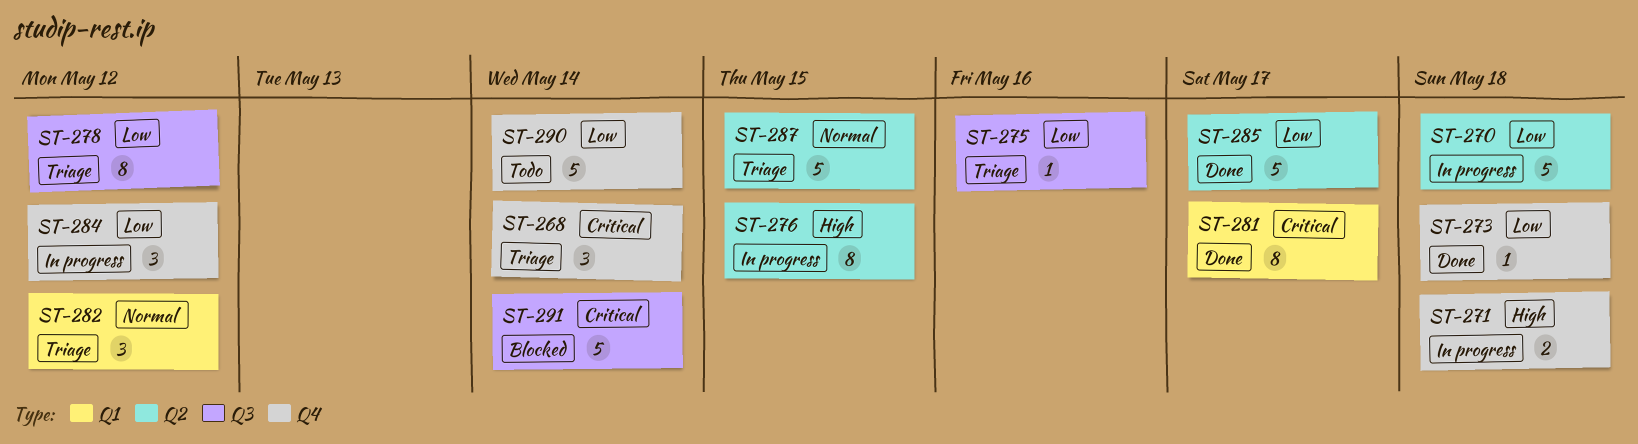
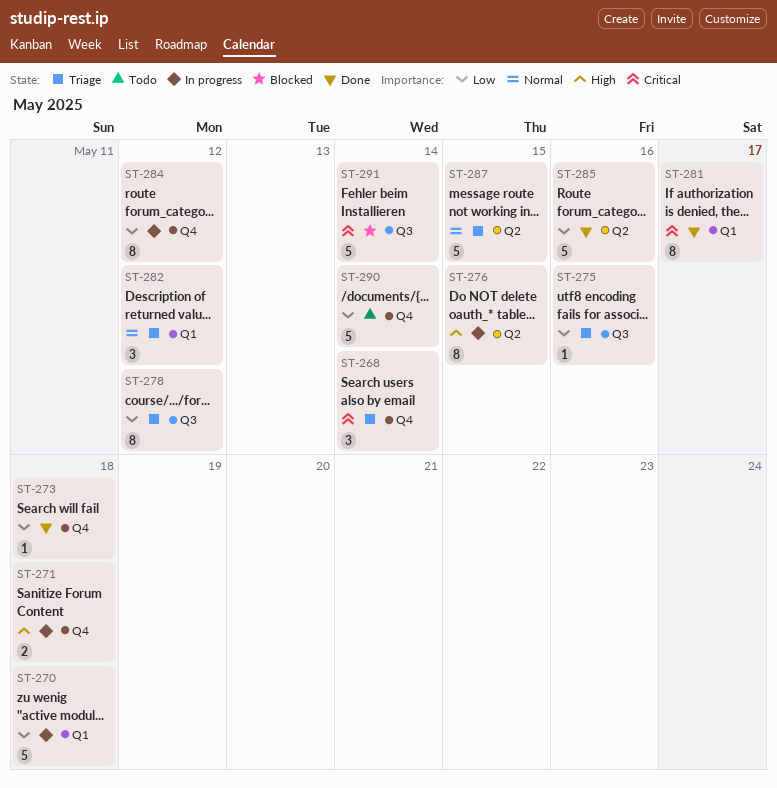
ST-270, label: Q2 -> Q1
ST-284, estimate: 3 -> 8
ST-285, due: May 17 -> May 16

